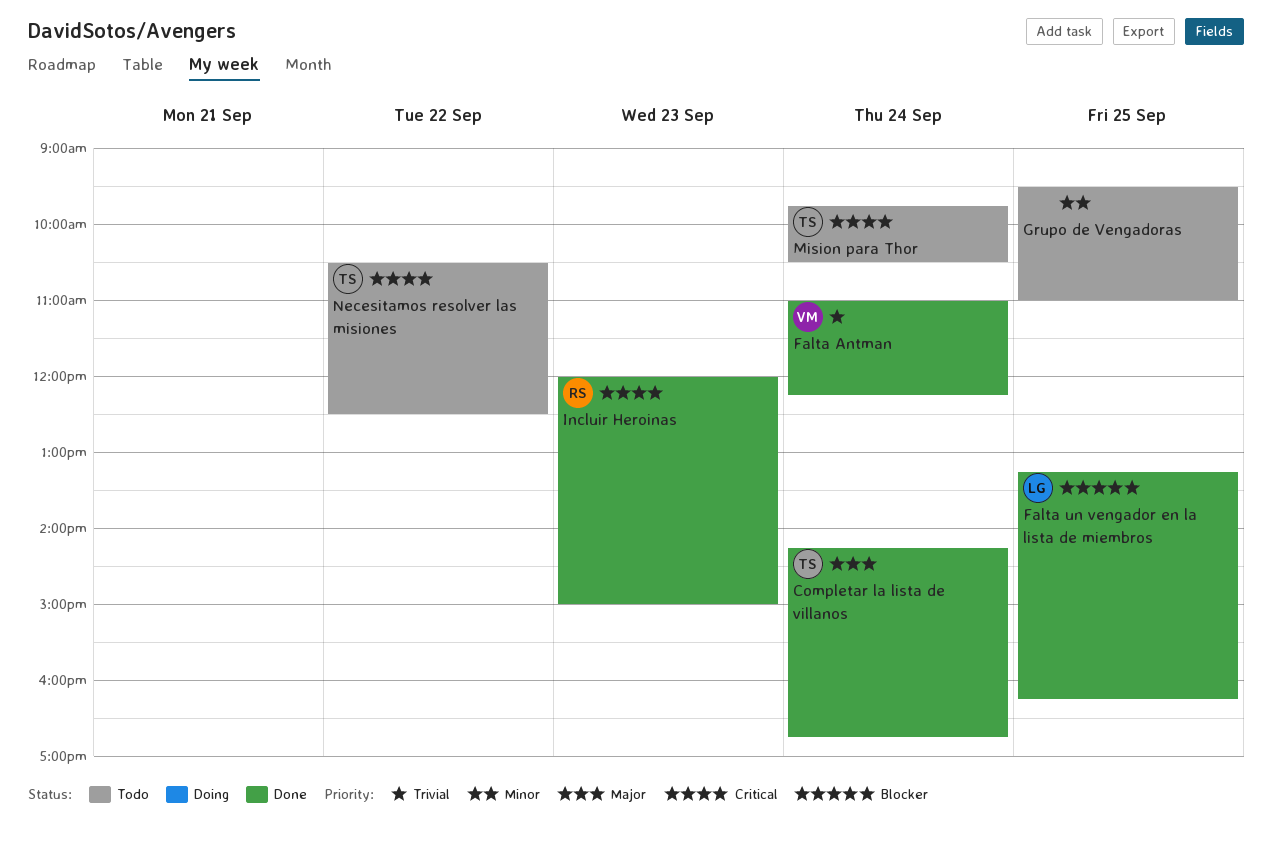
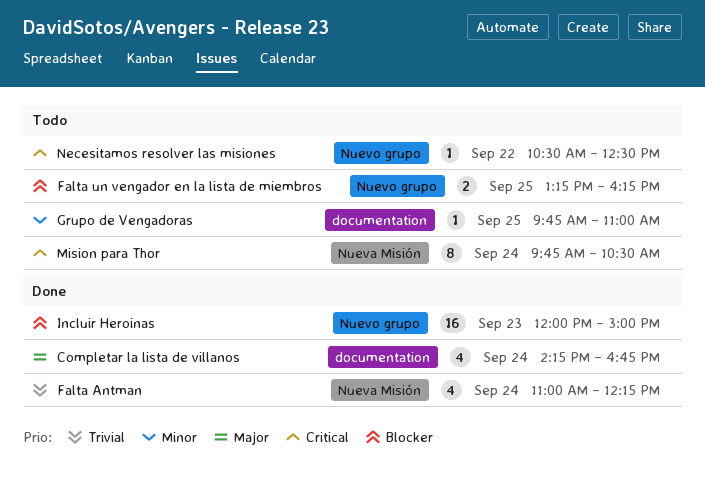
Falta un vengador en la lista de miembros, status: Done -> Todo
Grupo de Vengadoras, begins: 09:30 -> 09:45
Incluir Heroinas, priority: Critical -> Blocker

